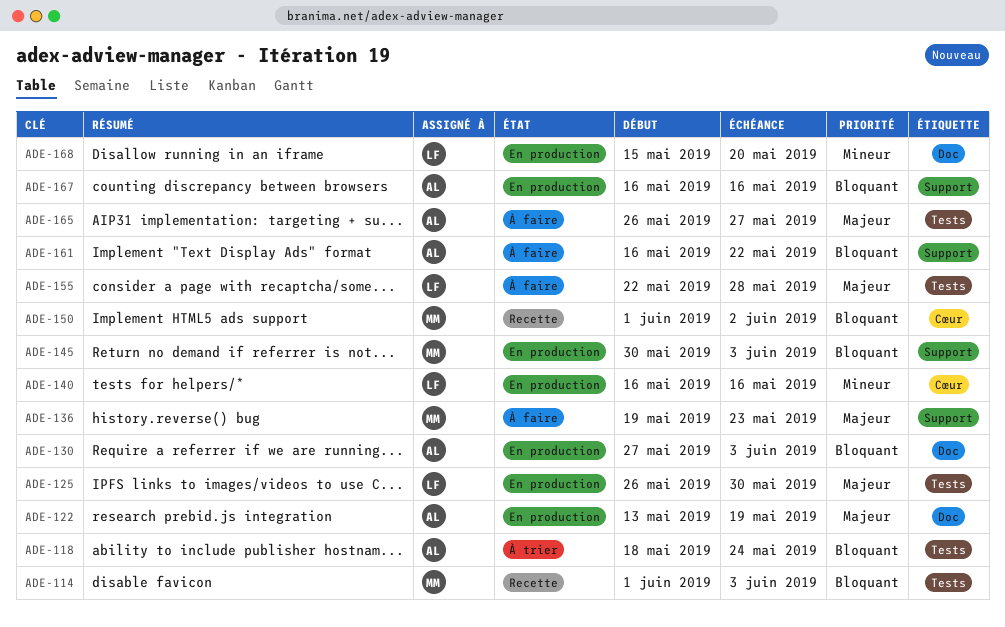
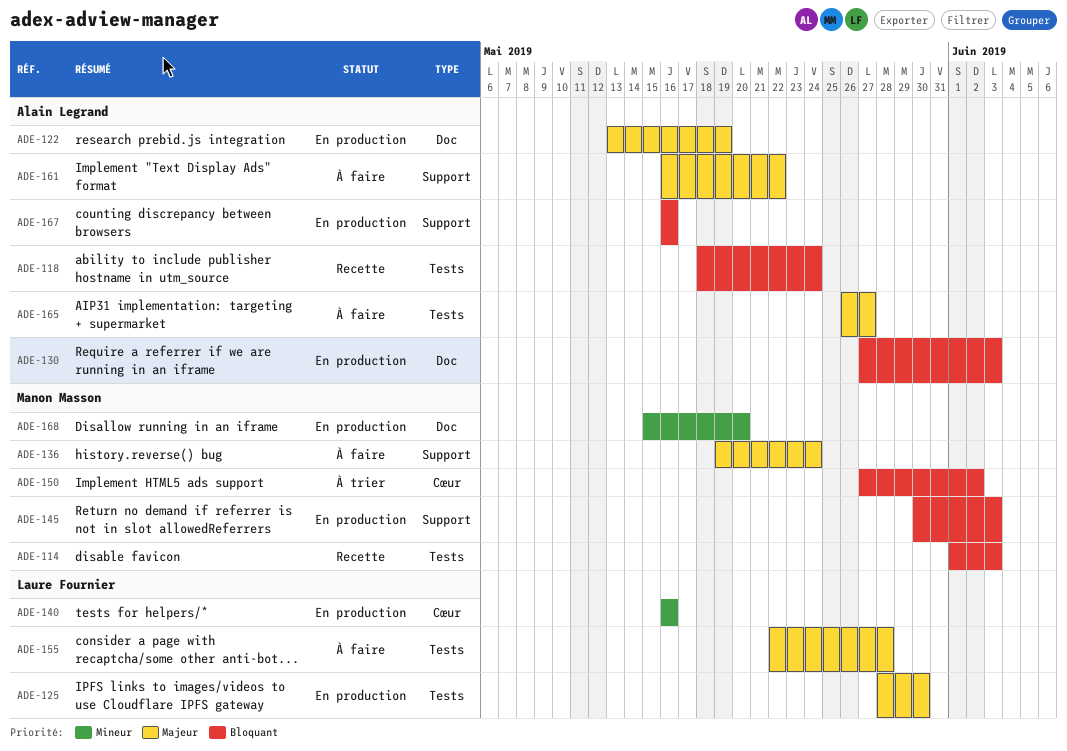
ADE-118, status: À trier -> Recette
ADE-125, start: May 26 -> May 28
ADE-136, due: May 23 -> May 24
ADE-150, status: Recette -> À trier
ADE-150, start: Jun 1 -> May 27
ADE-161, priority: Bloquant -> Majeur
ADE-168, owner: Laure Fournier -> Manon Masson

